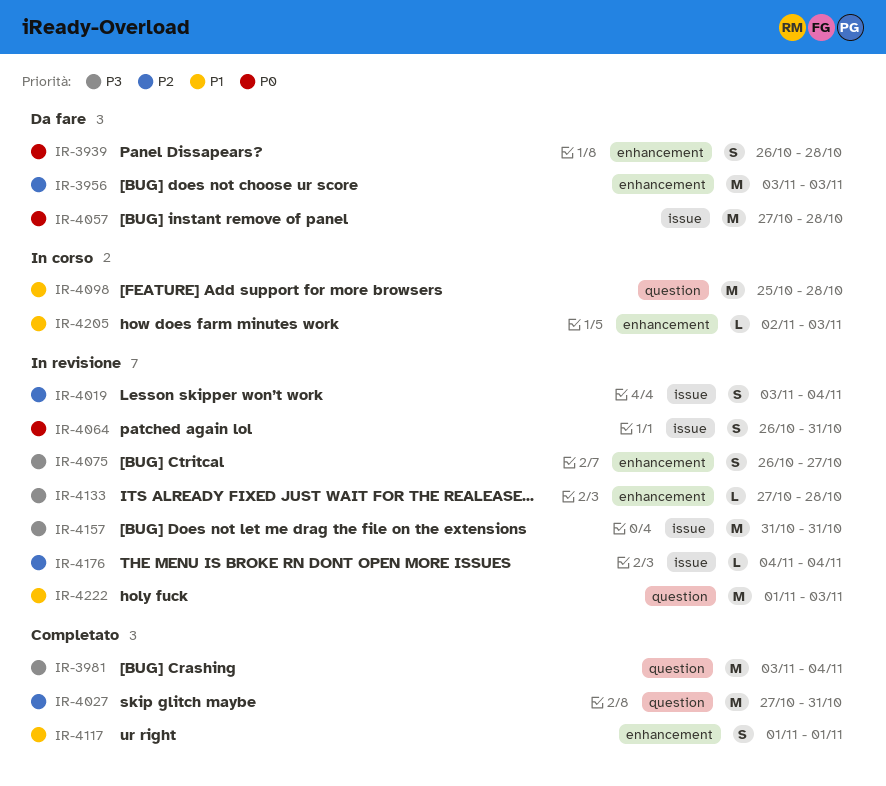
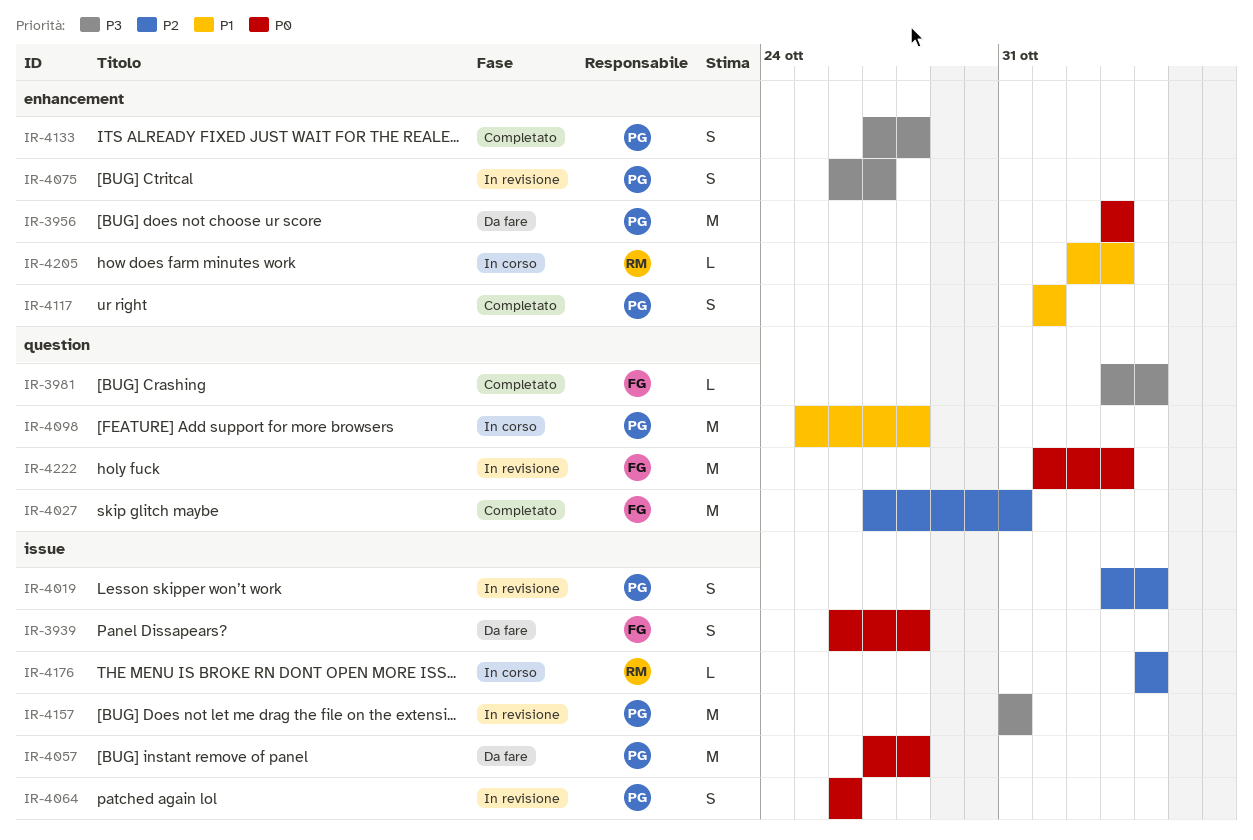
IR-3939, label: enhancement -> issue
IR-3956, priority: P2 -> P0
IR-3981, estimate: M -> L
IR-4064, due: Oct 31 -> Oct 26
IR-4133, status: In revisione -> Completato
IR-4133, estimate: L -> S
IR-4176, status: In revisione -> In corso
IR-4222, priority: P1 -> P0

